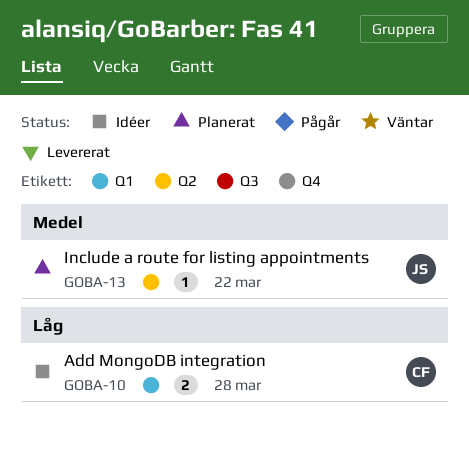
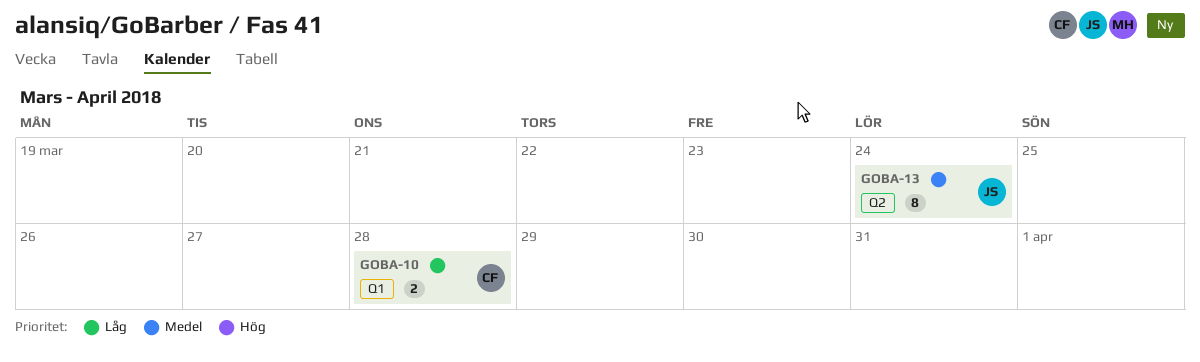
GOBA-13, estimate: 1 -> 8
GOBA-13, due: Mar 22 -> Mar 24

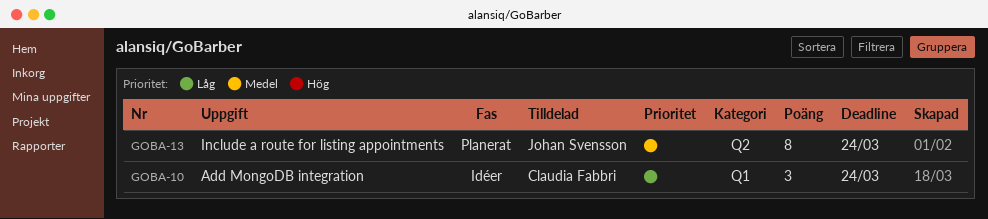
GOBA-10, estimate: 2 -> 3
GOBA-10, due: Mar 28 -> Mar 24

